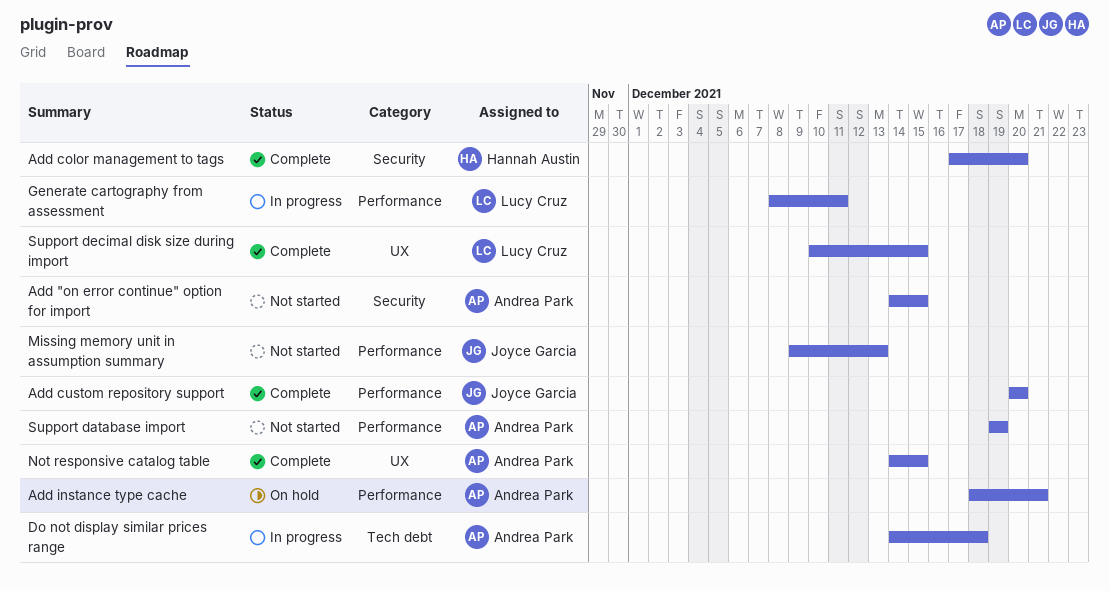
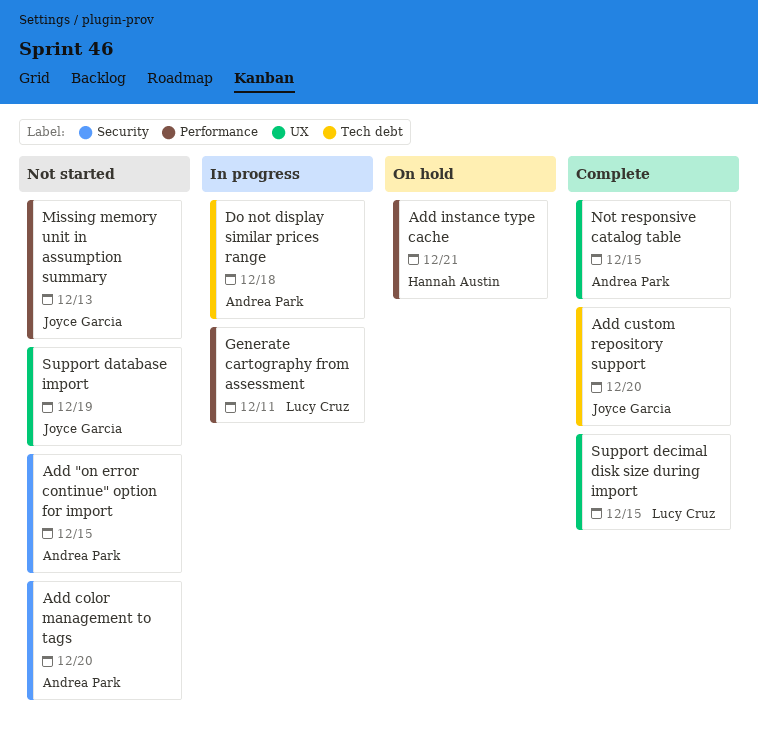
Add color management to tags, status: Complete -> Not started
Add color management to tags, owner: Hannah Austin -> Andrea Park
Add custom repository support, label: Performance -> Tech debt
Add instance type cache, owner: Andrea Park -> Hannah Austin
Support database import, owner: Andrea Park -> Joyce Garcia
Support database import, label: Performance -> UX

